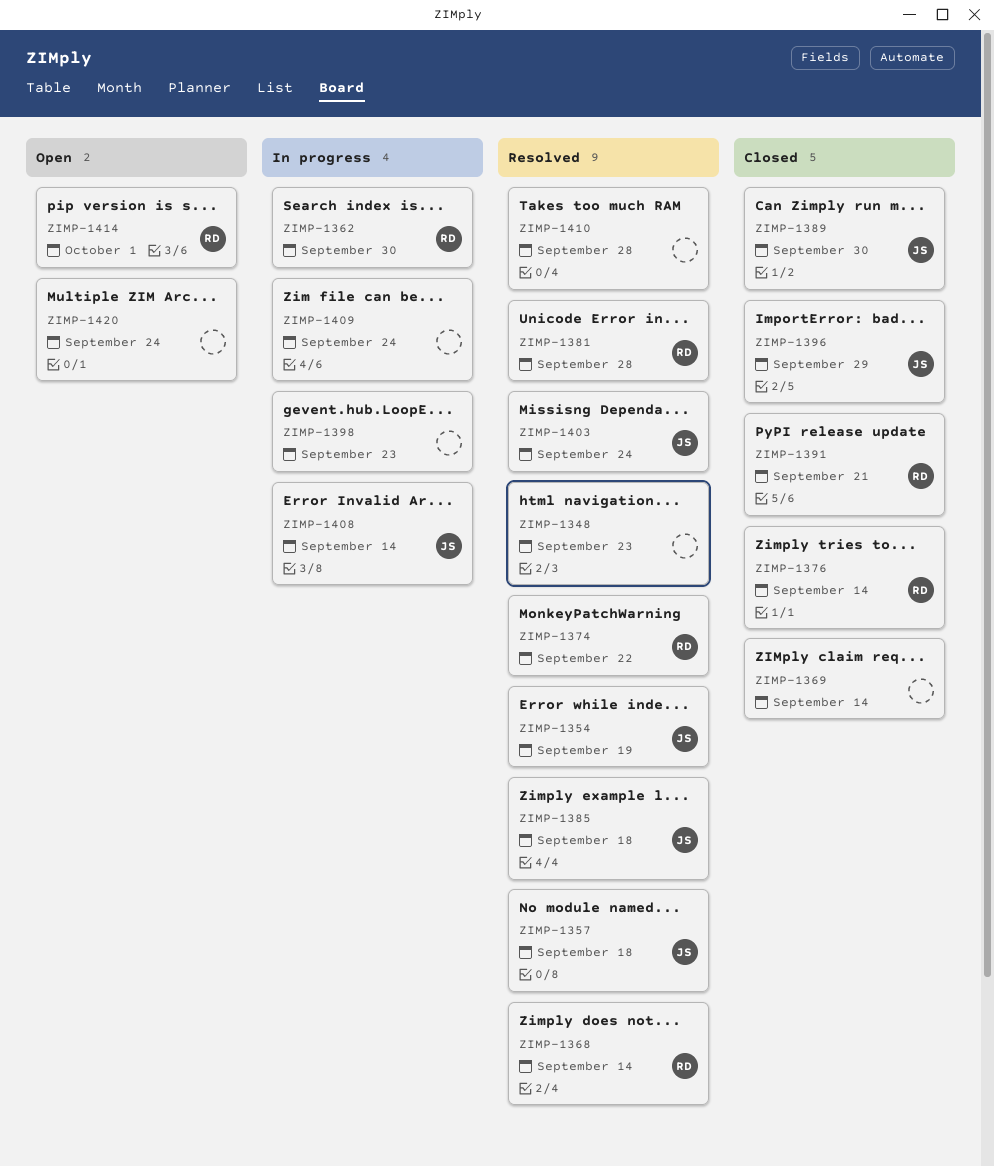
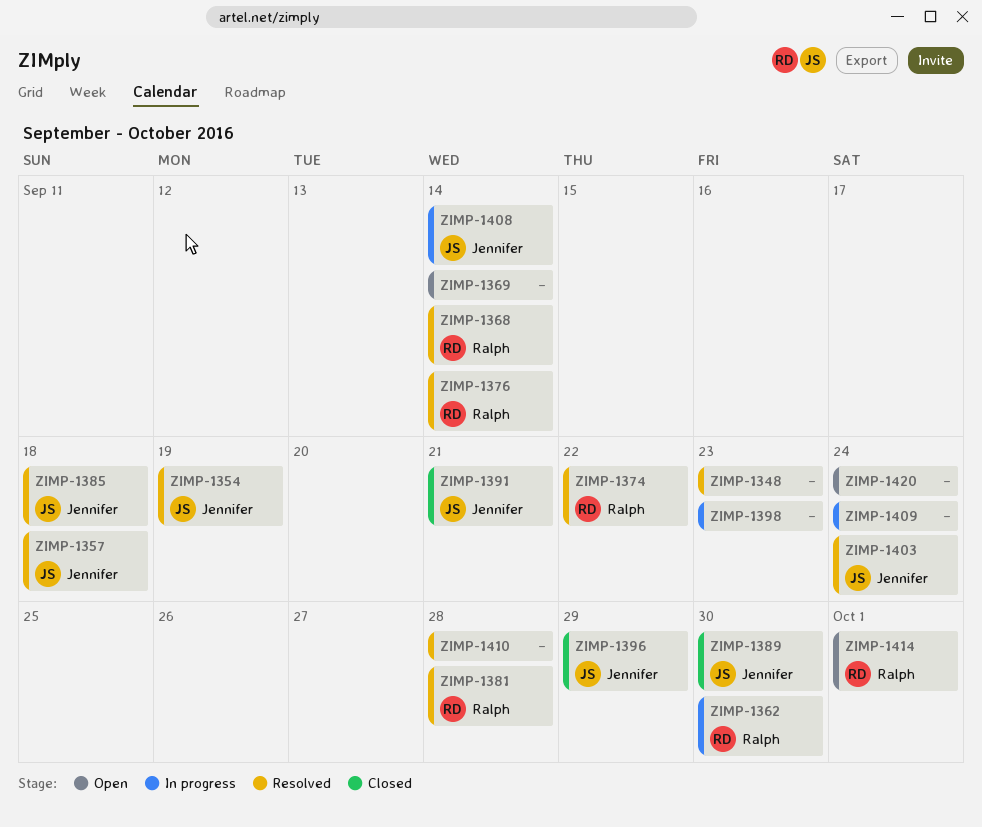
ZIMP-1369, status: Closed -> Open
ZIMP-1376, status: Closed -> Resolved
ZIMP-1391, owner: Ralph -> Jennifer

